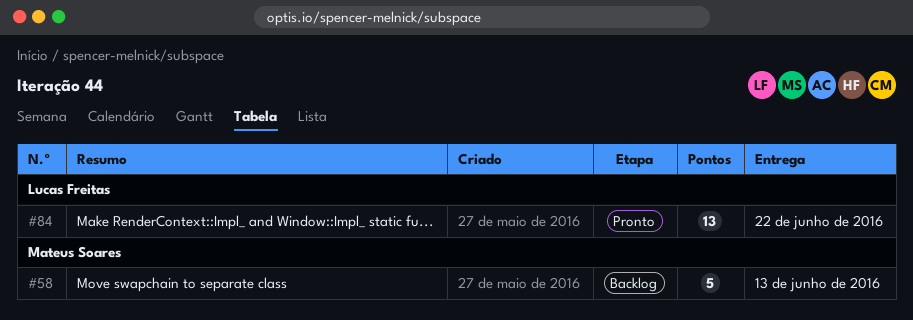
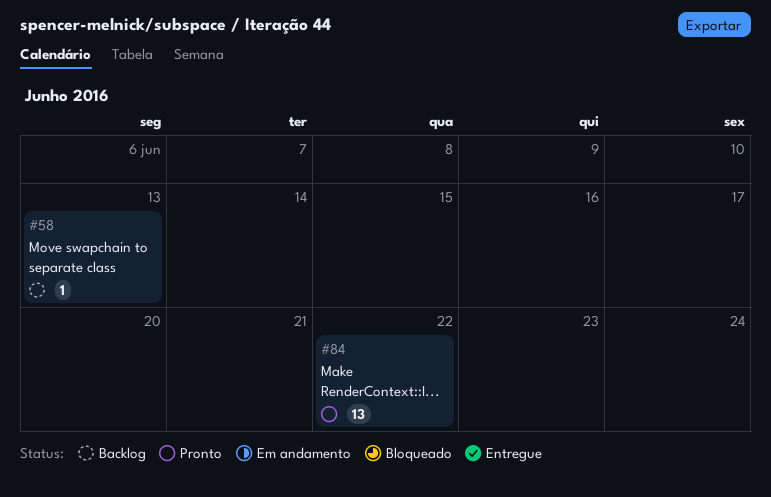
#58, estimate: 5 -> 1

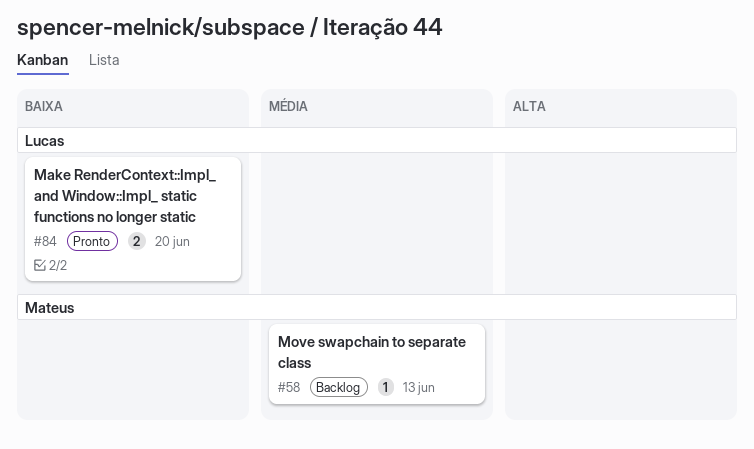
#84, estimate: 13 -> 2
#84, due: Jun 22 -> Jun 20

